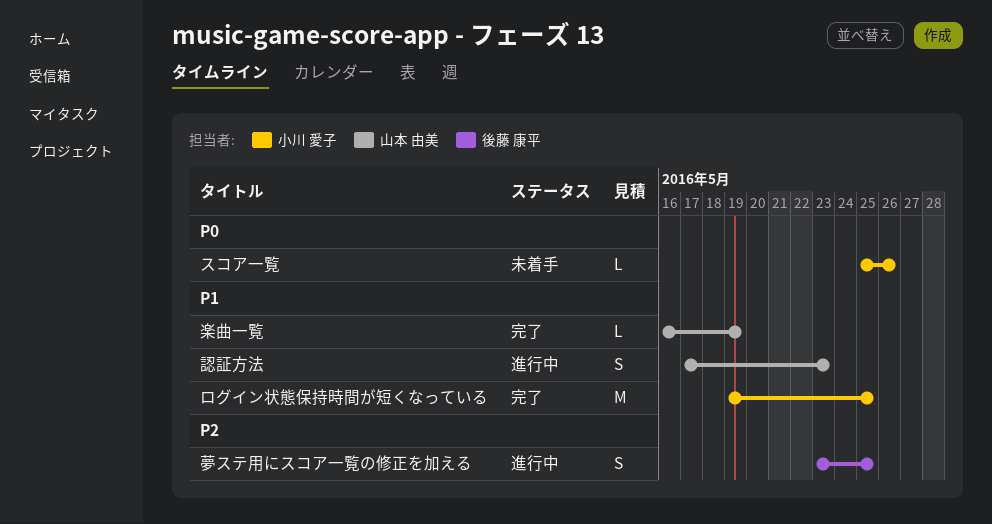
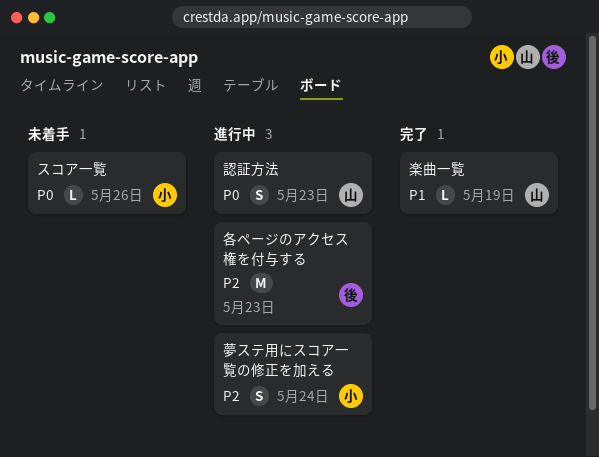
ログイン状態保持時間が短くなっている: present -> none
各ページのアクセス権を付与する: none -> present
夢ステ用にスコア一覧の修正を加える, owner: 後藤 康平 -> 小川 愛子
夢ステ用にスコア一覧の修正を加える, due: May 25 -> May 24
認証方法, priority: P1 -> P0

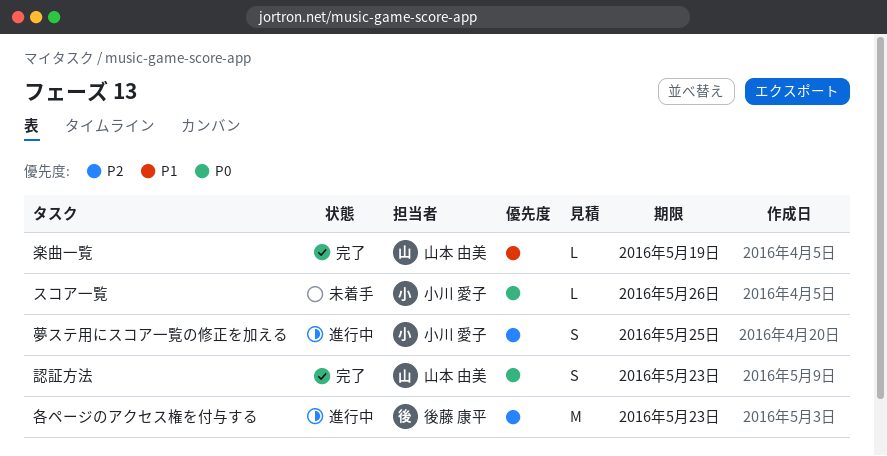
夢ステ用にスコア一覧の修正を加える, due: May 24 -> May 25
認証方法, status: 進行中 -> 完了

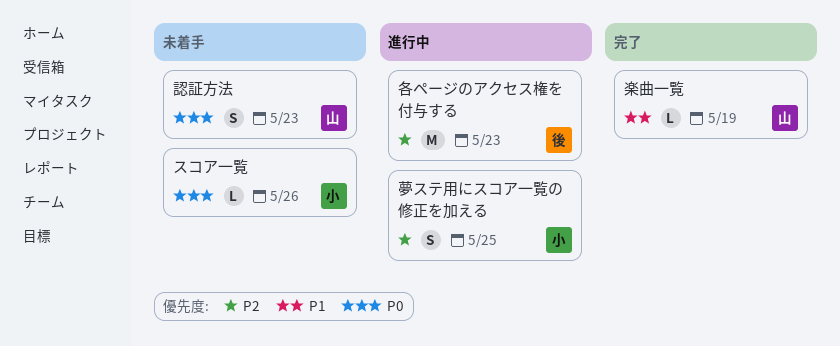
認証方法, status: 完了 -> 未着手

